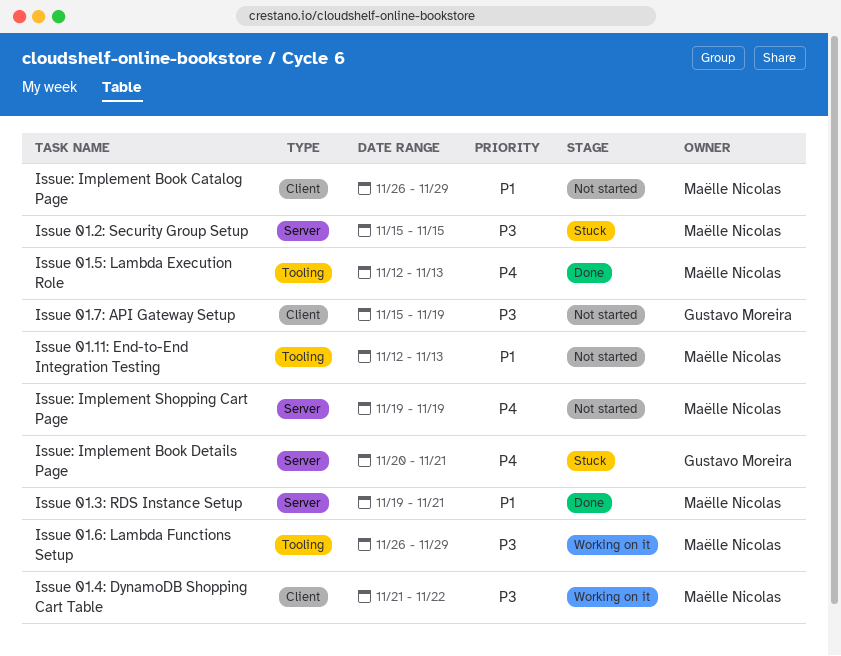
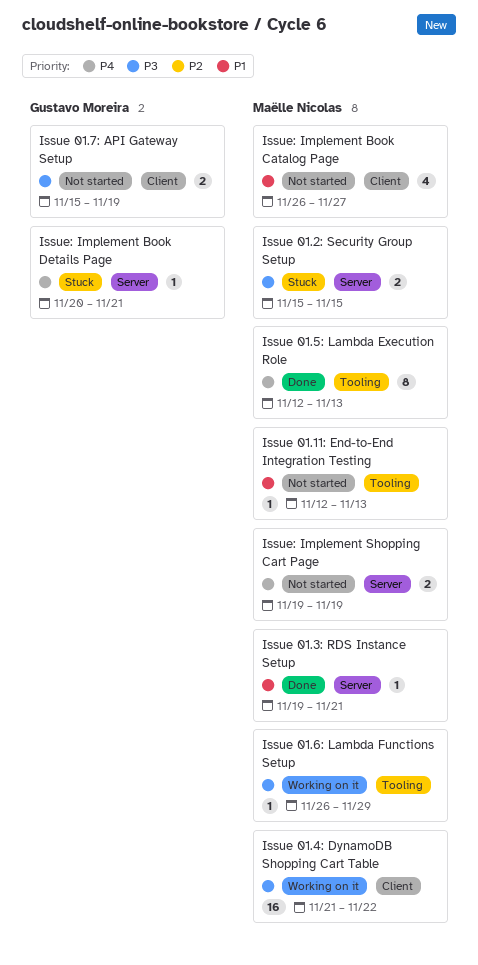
Issue: Implement Book Catalog Page, due: Nov 29 -> Nov 27

